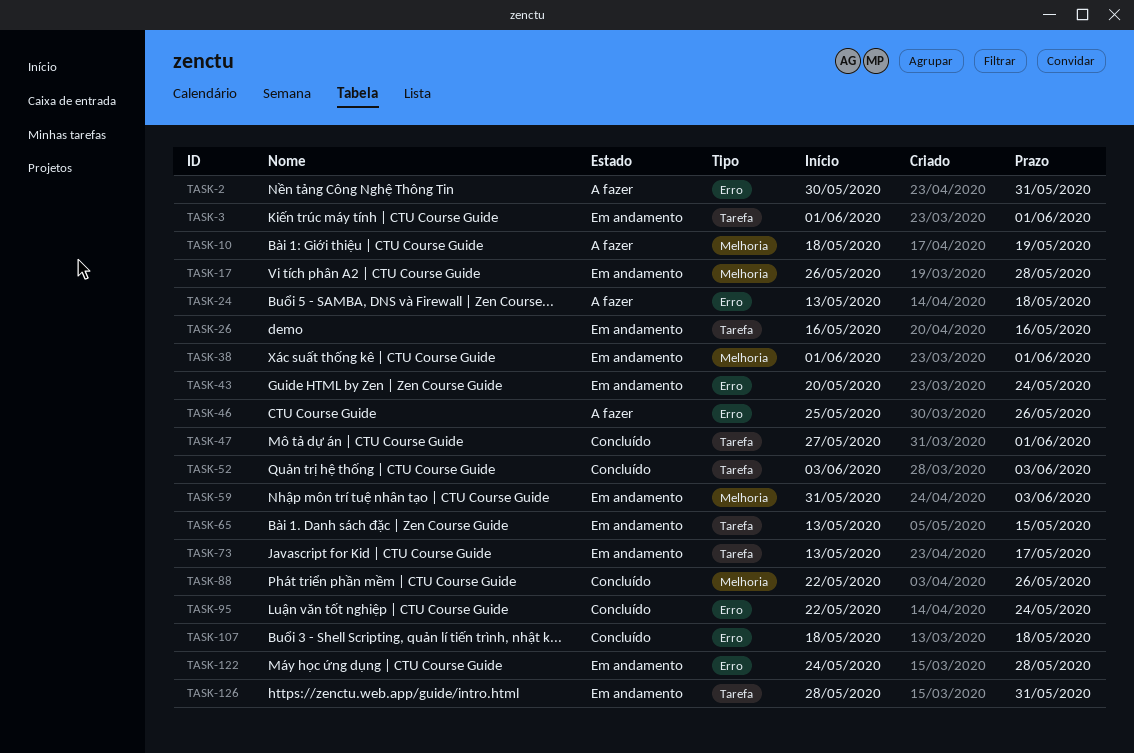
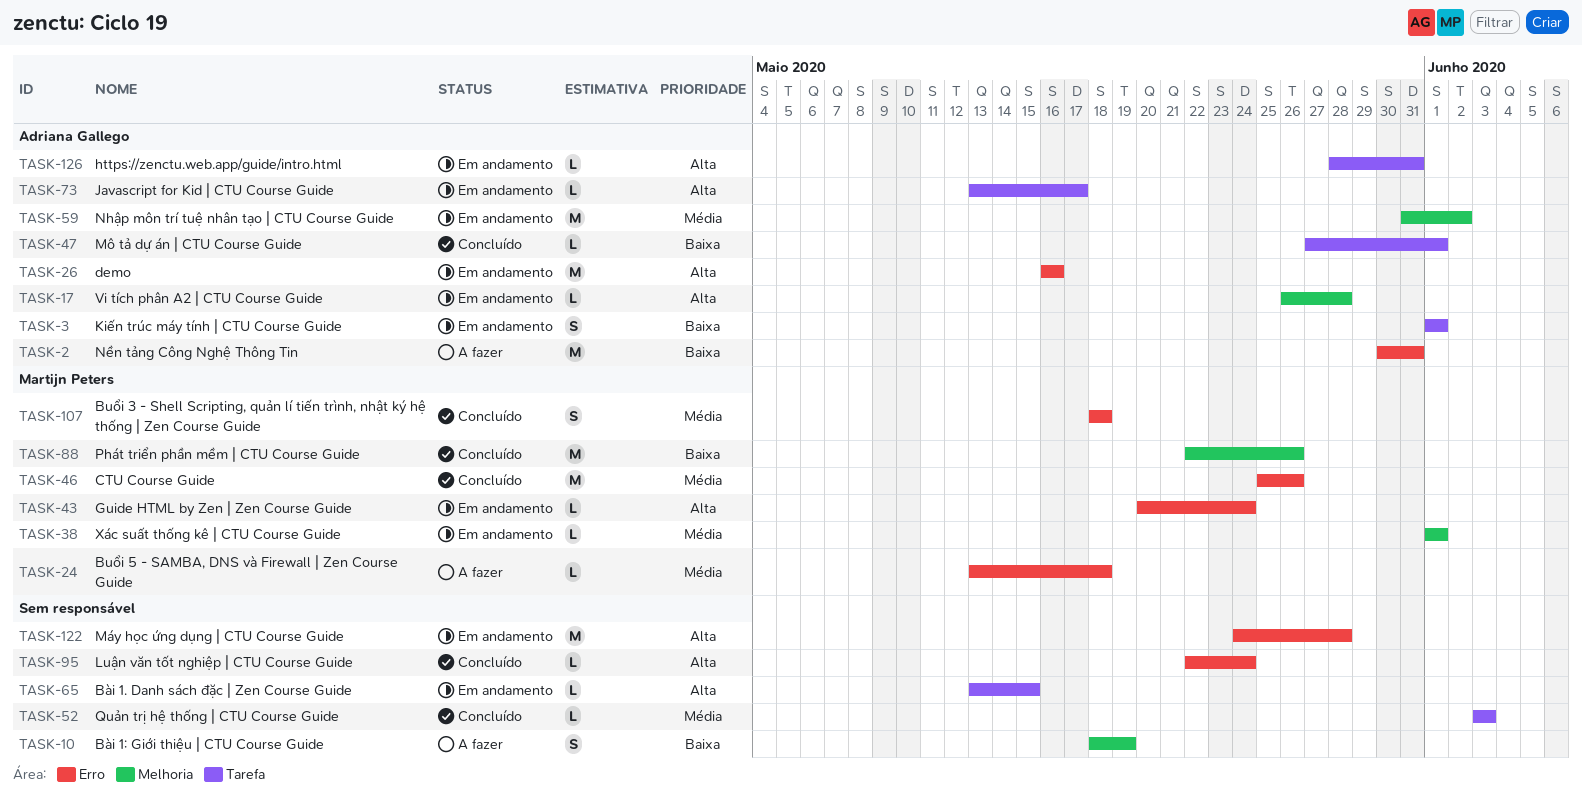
TASK-26, label: Tarefa -> Erro
TASK-46, status: A fazer -> Concluído
TASK-59, due: Jun 3 -> Jun 2

